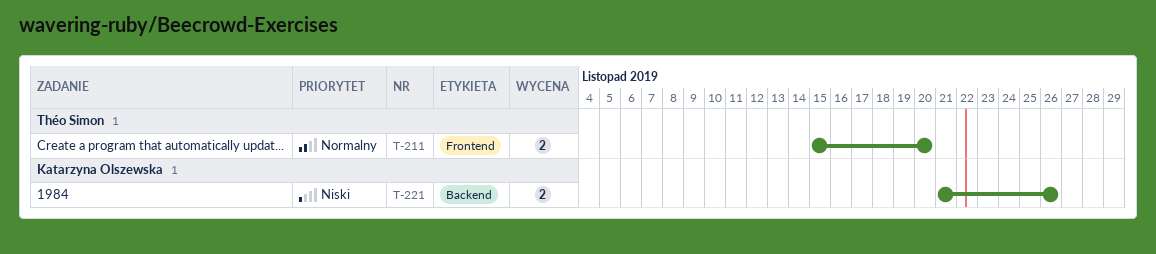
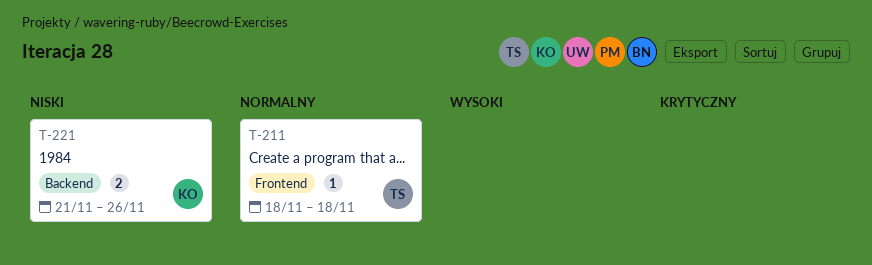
T-211, estimate: 2 -> 1
T-211, start: Nov 15 -> Nov 18
T-211, due: Nov 20 -> Nov 18

